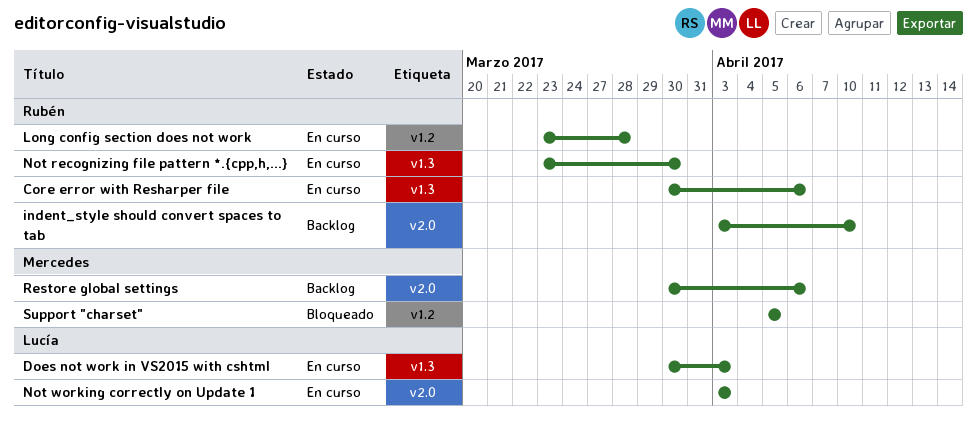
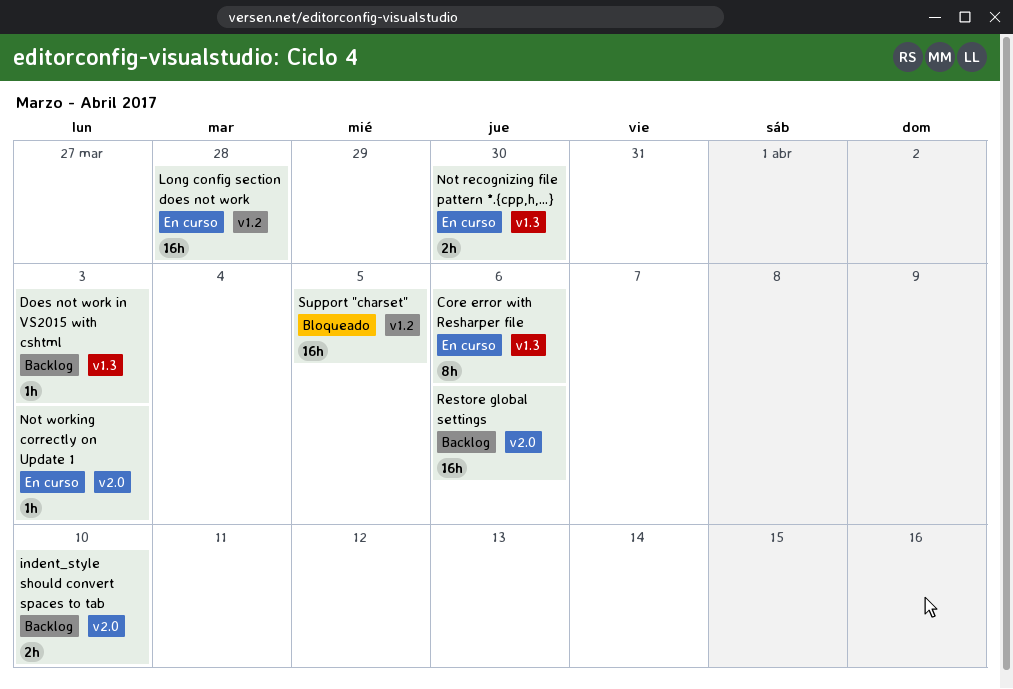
Does not work in VS2015 with cshtml, status: En curso -> Backlog

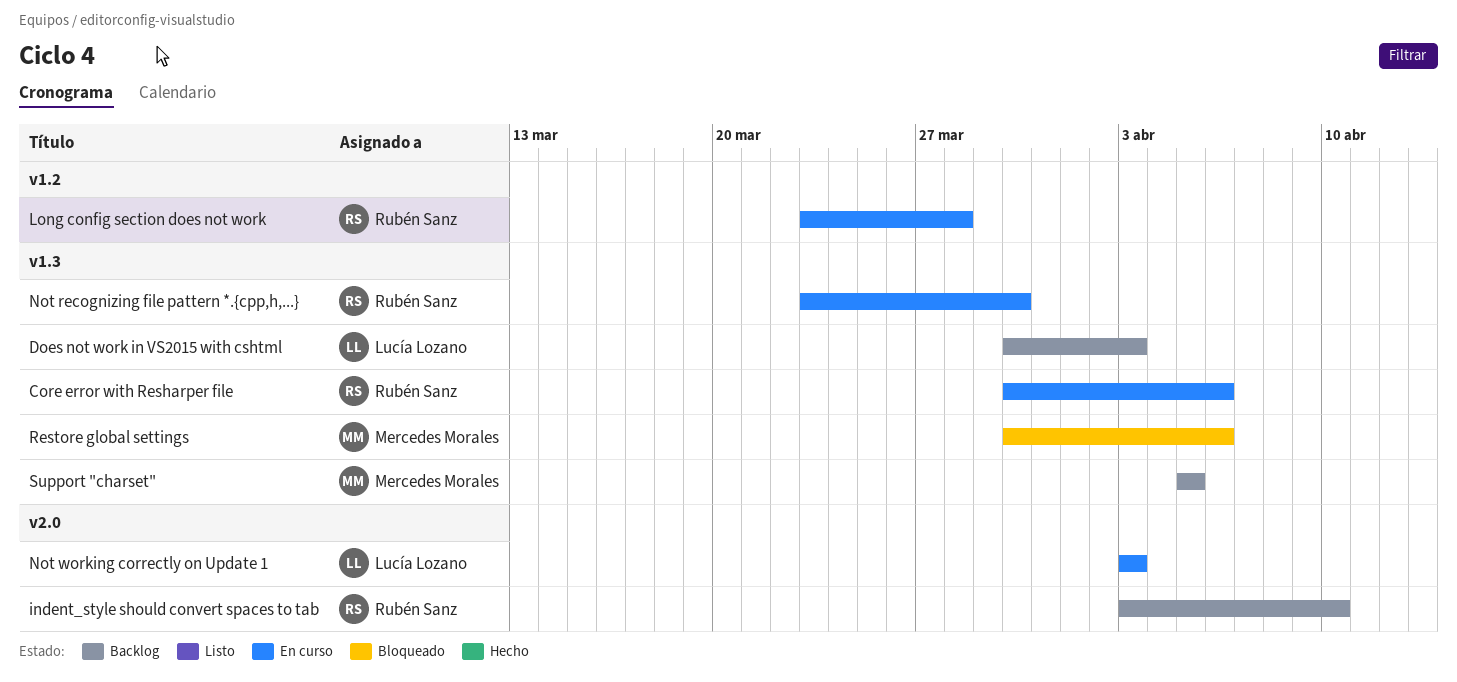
Restore global settings, status: Backlog -> Bloqueado
Restore global settings, label: v2.0 -> v1.3
Support "charset", status: Bloqueado -> Backlog
Support "charset", label: v1.2 -> v1.3

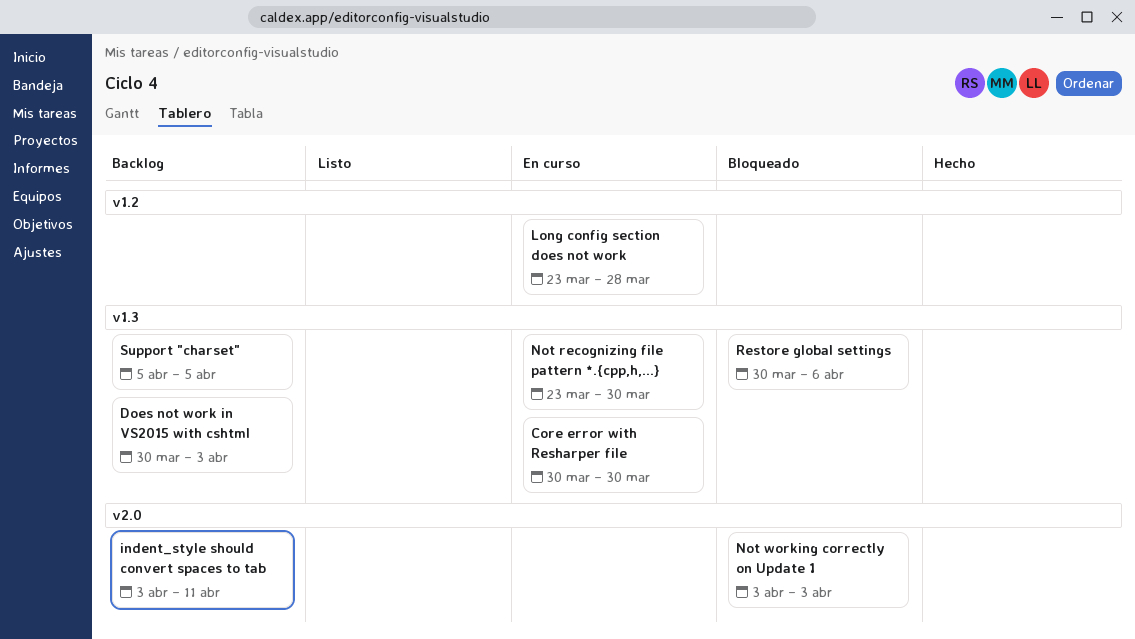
Core error with Resharper file, due: Apr 6 -> Mar 30
indent_style should convert spaces to tab, due: Apr 10 -> Apr 11
Not working correctly on Update 1, status: En curso -> Bloqueado

